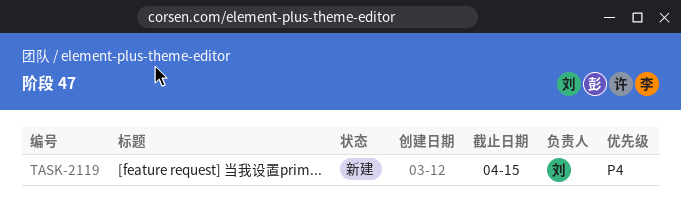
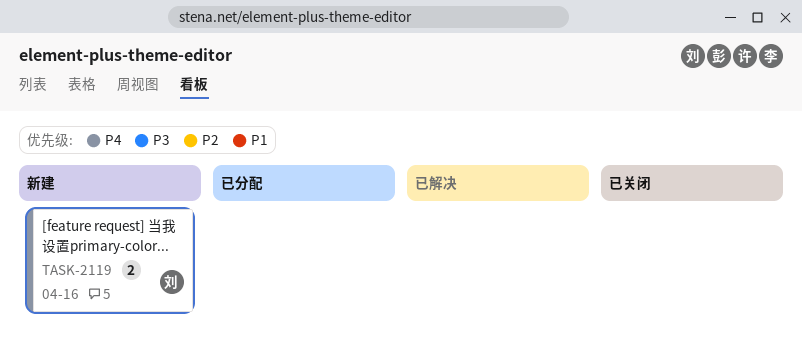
TASK-2119, due: Apr 15 -> Apr 16

